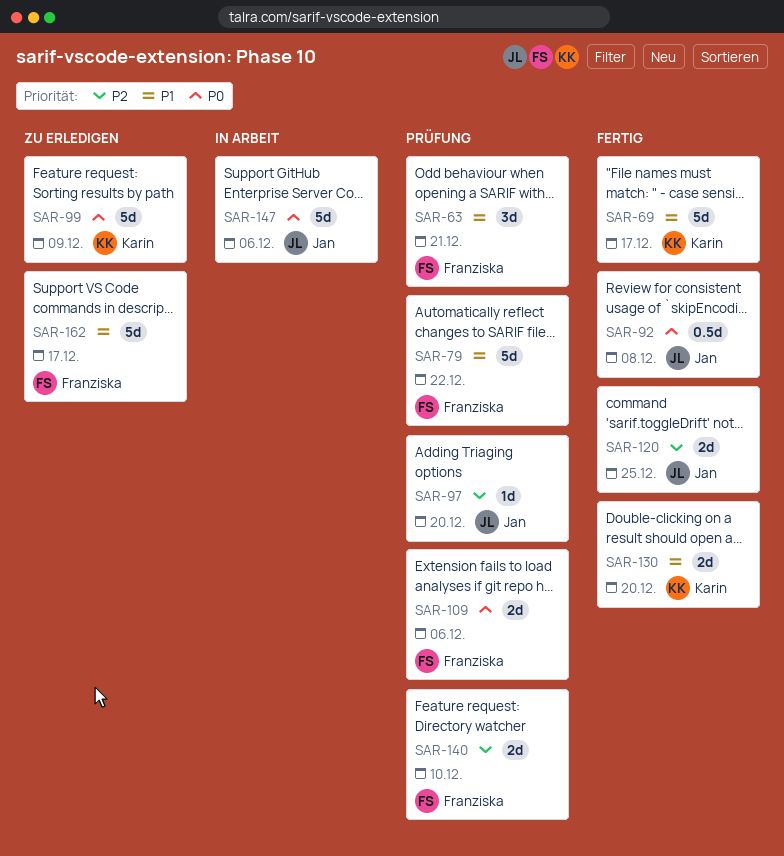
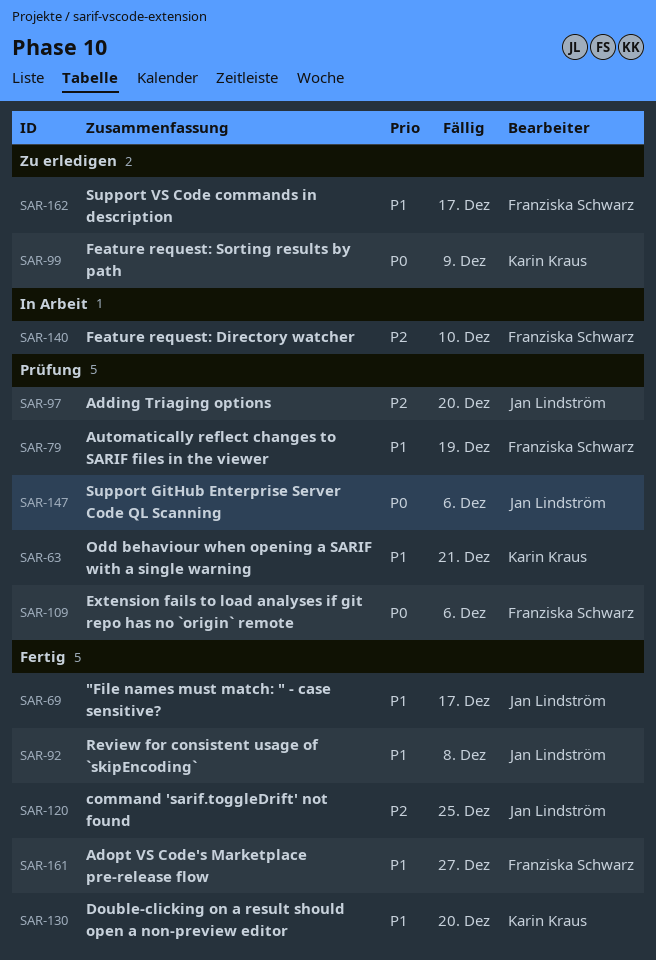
SAR-63, owner: Franziska Schwarz -> Karin Kraus
SAR-69, owner: Karin Kraus -> Jan Lindström
SAR-79, due: Dec 22 -> Dec 19
SAR-92, priority: P0 -> P1
SAR-140, status: Prüfung -> In Arbeit
SAR-147, status: In Arbeit -> Prüfung
SAR-161: none -> present

